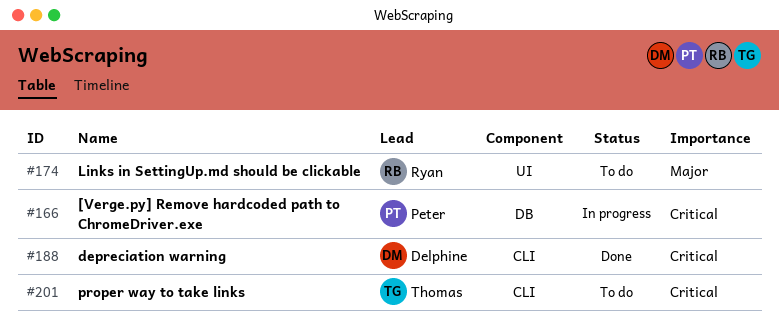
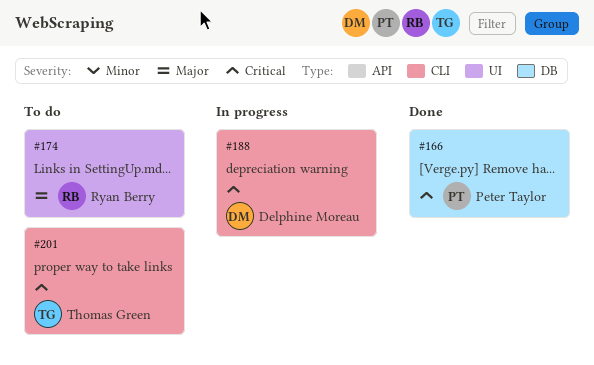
#166, status: In progress -> Done
#188, status: Done -> In progress

